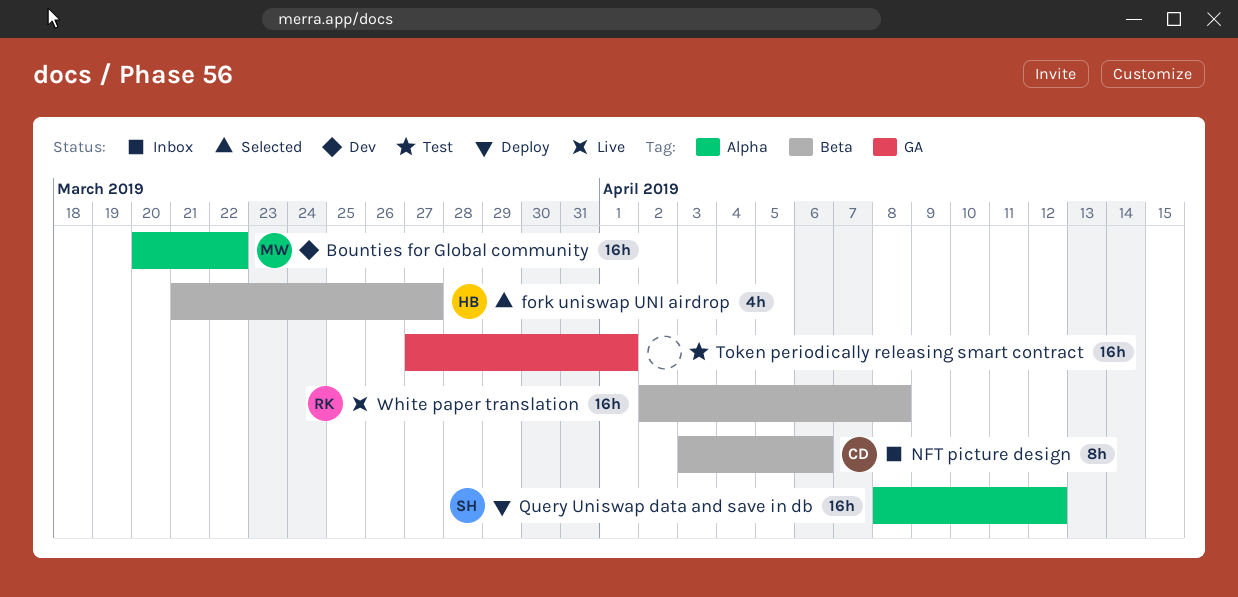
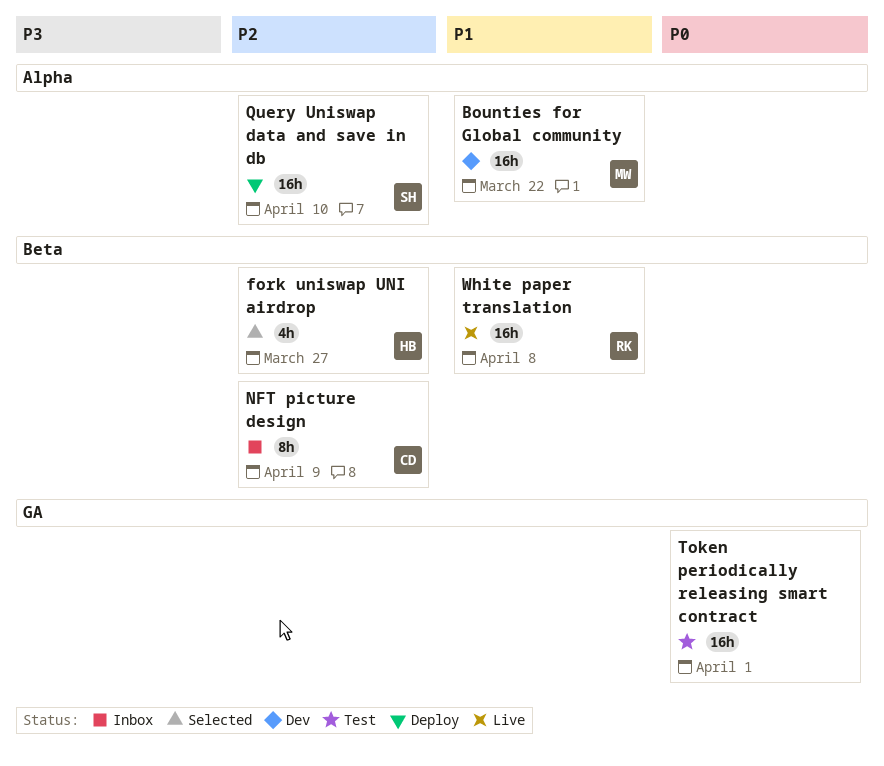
NFT picture design, due: Apr 6 -> Apr 9
Query Uniswap data and save in db, due: Apr 12 -> Apr 10

